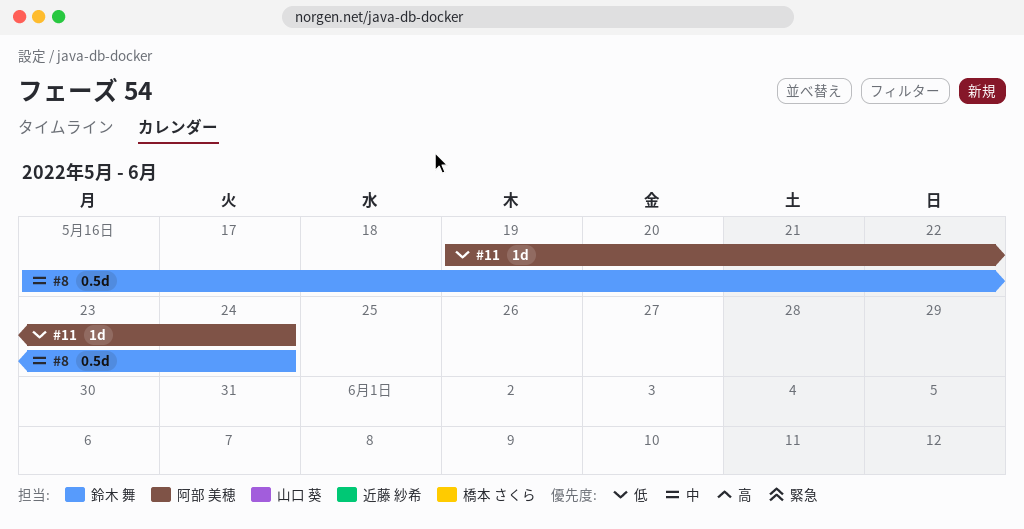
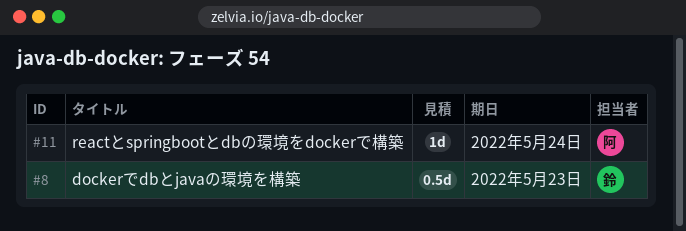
#8, due: May 24 -> May 23

